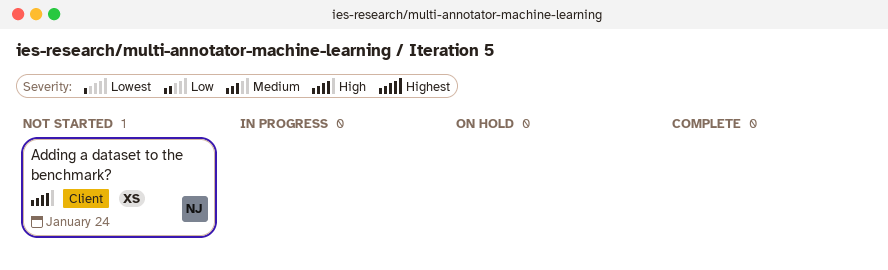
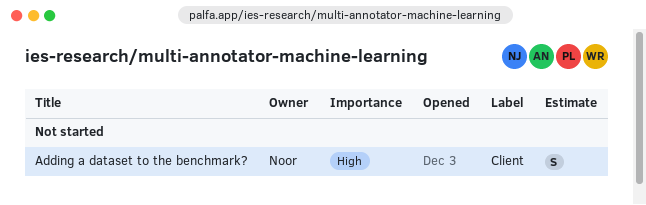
Adding a dataset to the benchmark?, estimate: XS -> S

